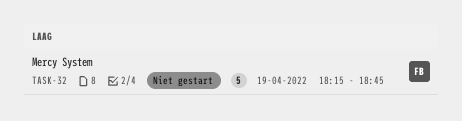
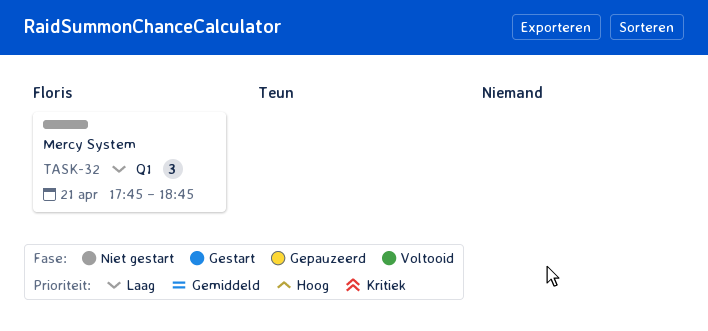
TASK-32, estimate: 5 -> 3
TASK-32, day: Apr 19 -> Apr 21
TASK-32, begins: 18:15 -> 17:45

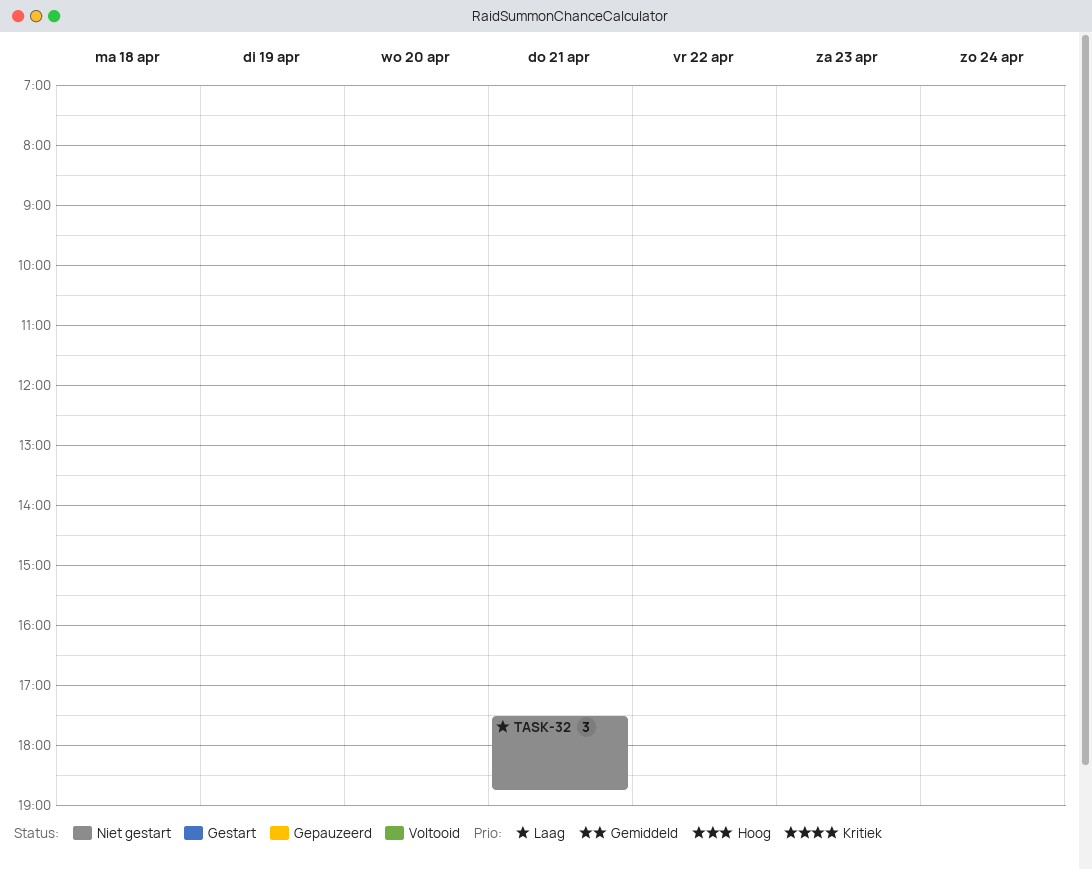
TASK-32, begins: 17:45 -> 17:30

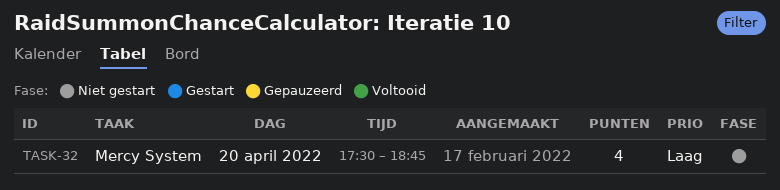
TASK-32, estimate: 3 -> 4
TASK-32, day: Apr 21 -> Apr 20

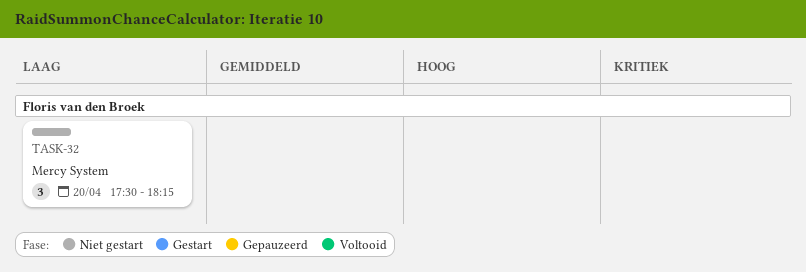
TASK-32, estimate: 4 -> 3
TASK-32, ends: 18:45 -> 18:15

